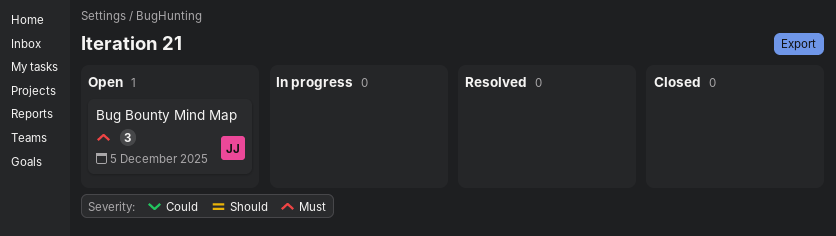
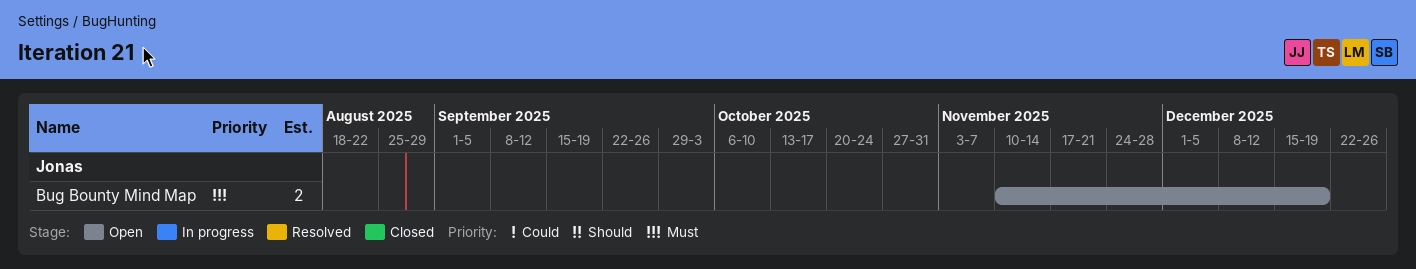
Bug Bounty Mind Map, estimate: 3 -> 2
Bug Bounty Mind Map, due: Dec 5 -> Dec 19

